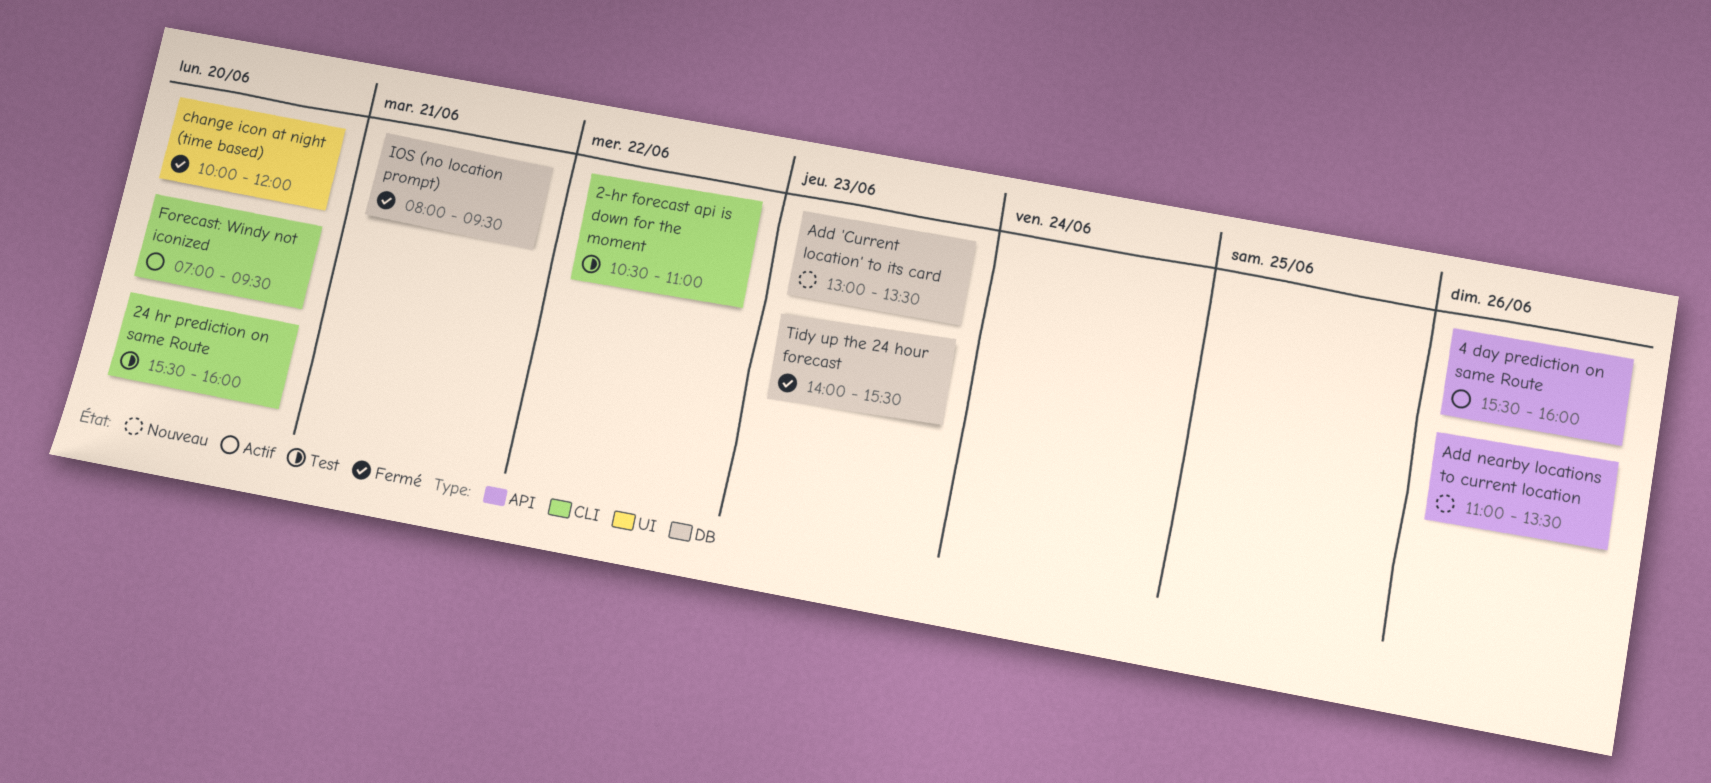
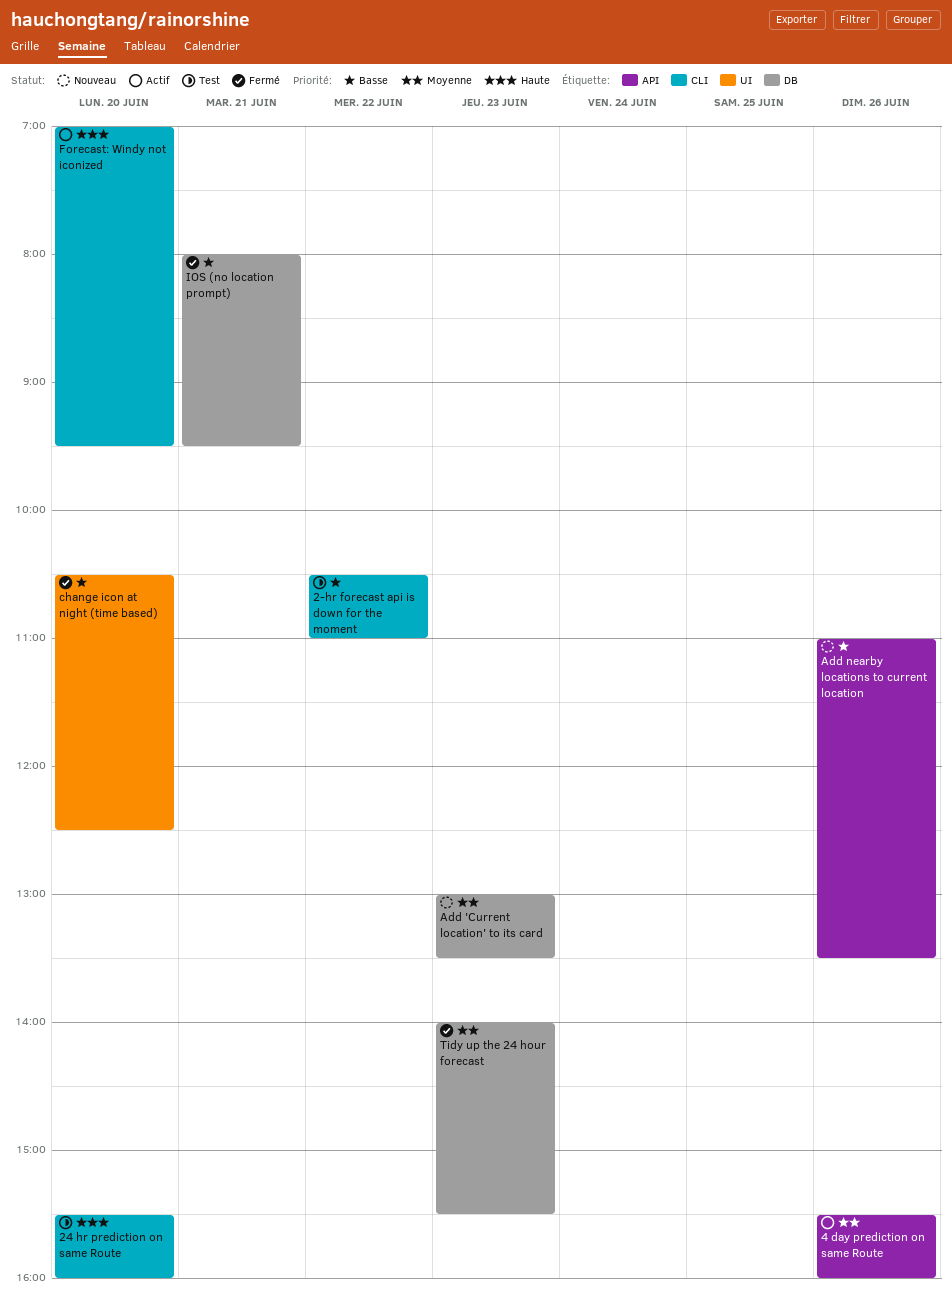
change icon at night (time based), begins: 10:00 -> 10:30
change icon at night (time based), ends: 12:00 -> 12:30

